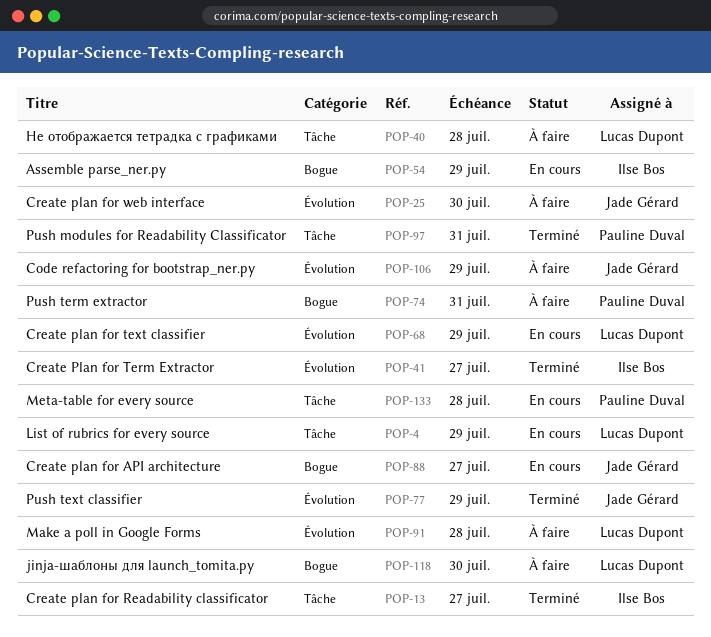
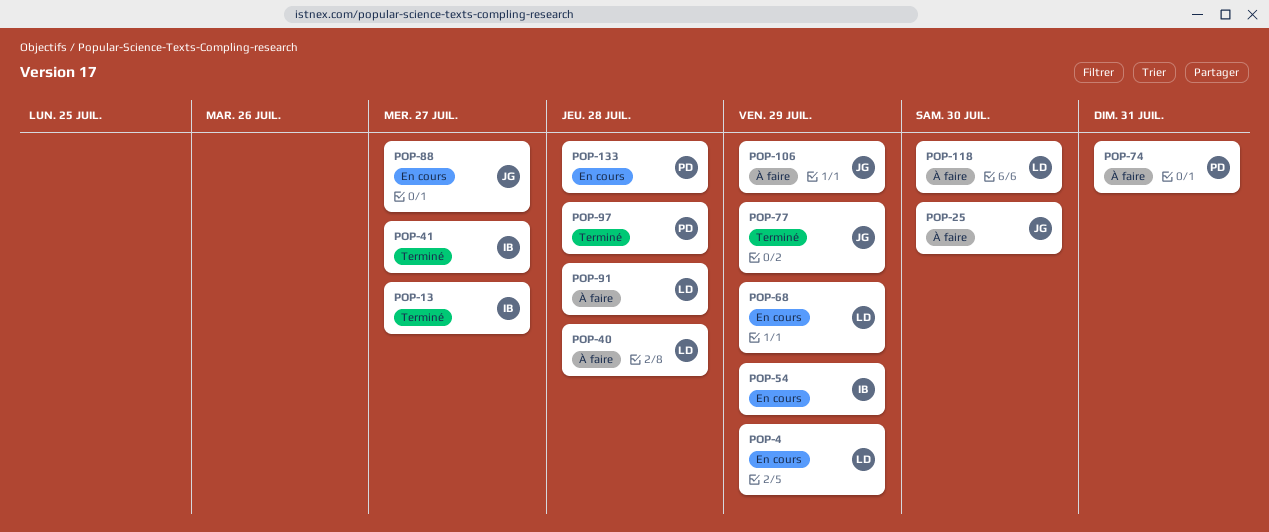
POP-97, due: Jul 31 -> Jul 28

